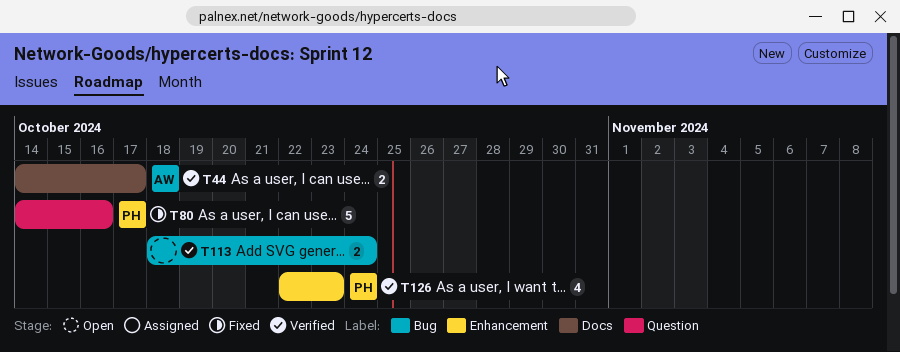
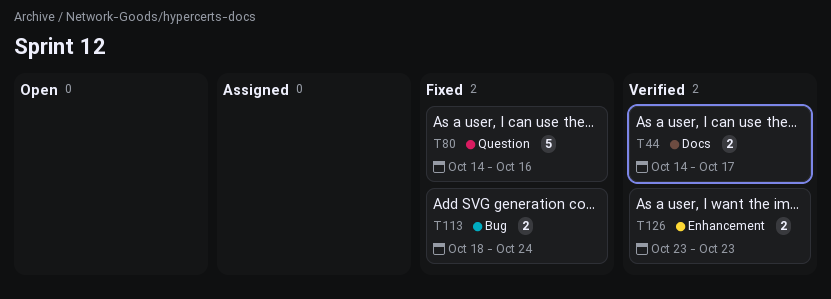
T113, status: Verified -> Fixed
T126, estimate: 4 -> 2
T126, start: Oct 22 -> Oct 23

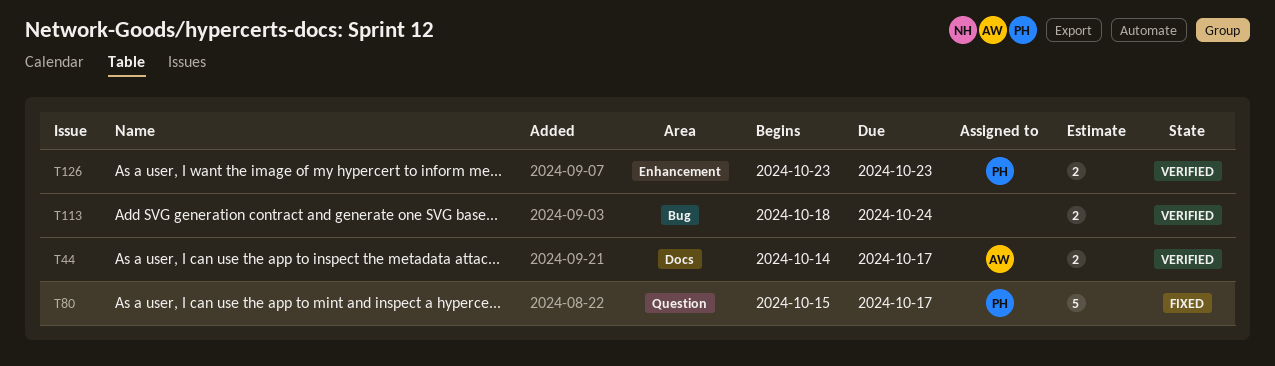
T80, start: Oct 14 -> Oct 15
T80, due: Oct 16 -> Oct 17
T113, status: Fixed -> Verified

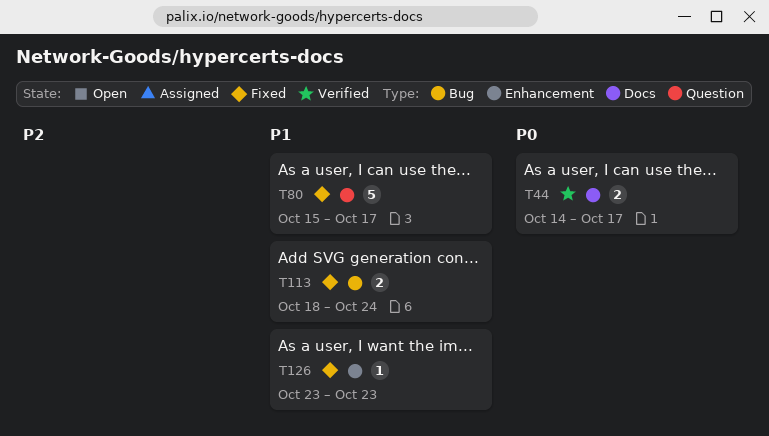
T113, status: Verified -> Fixed
T126, status: Verified -> Fixed
T126, estimate: 2 -> 1

